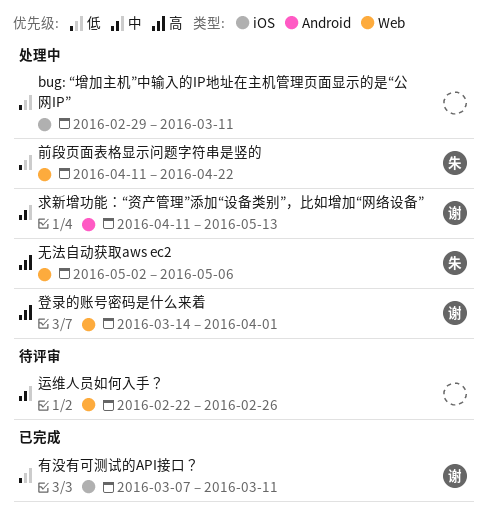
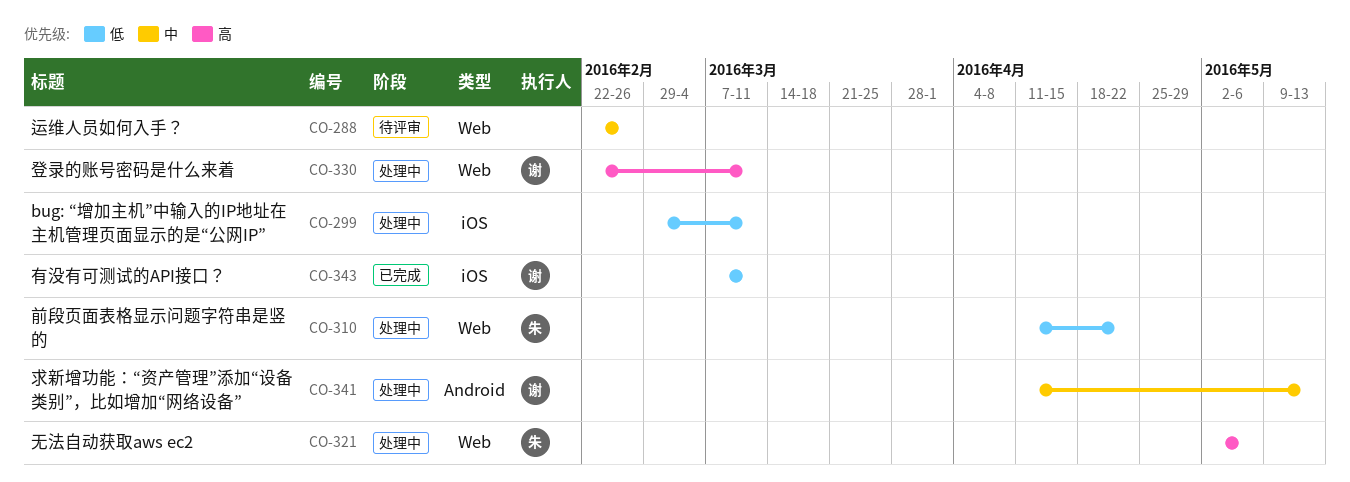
登录的账号密码是什么来着, start: Mar 14 -> Feb 22
登录的账号密码是什么来着, due: Apr 1 -> Mar 11

